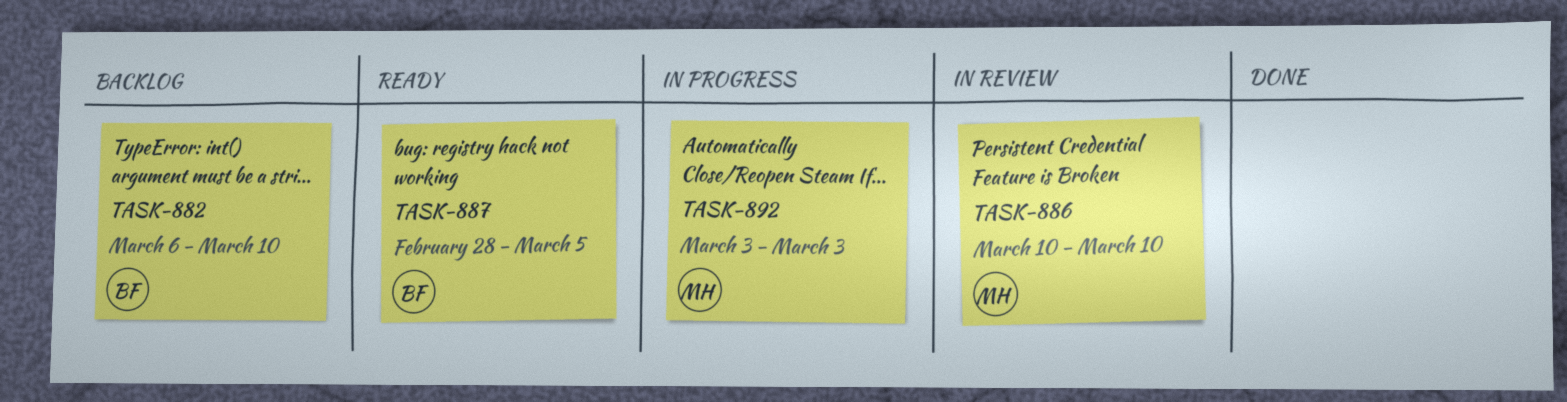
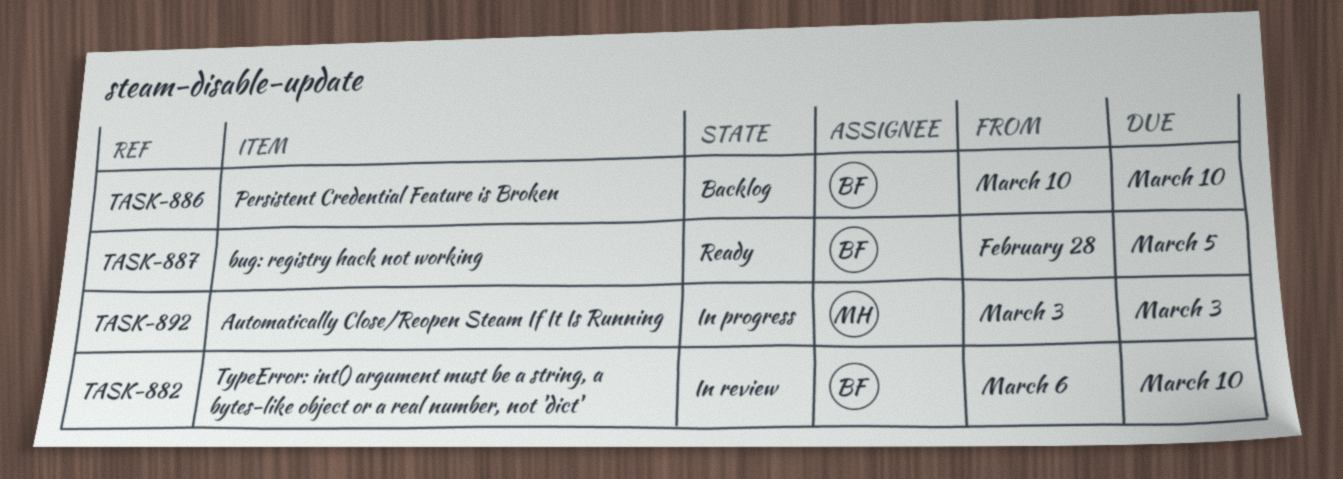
TASK-882, status: Backlog -> In review
TASK-886, status: In review -> Backlog
TASK-886, owner: MH -> BF

